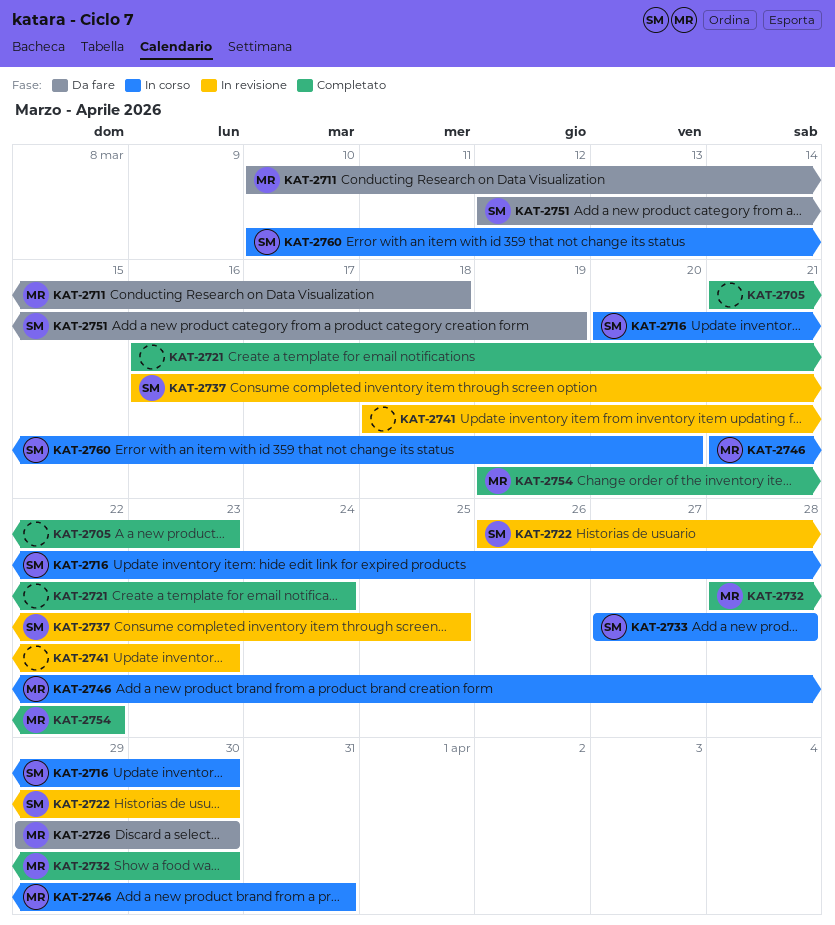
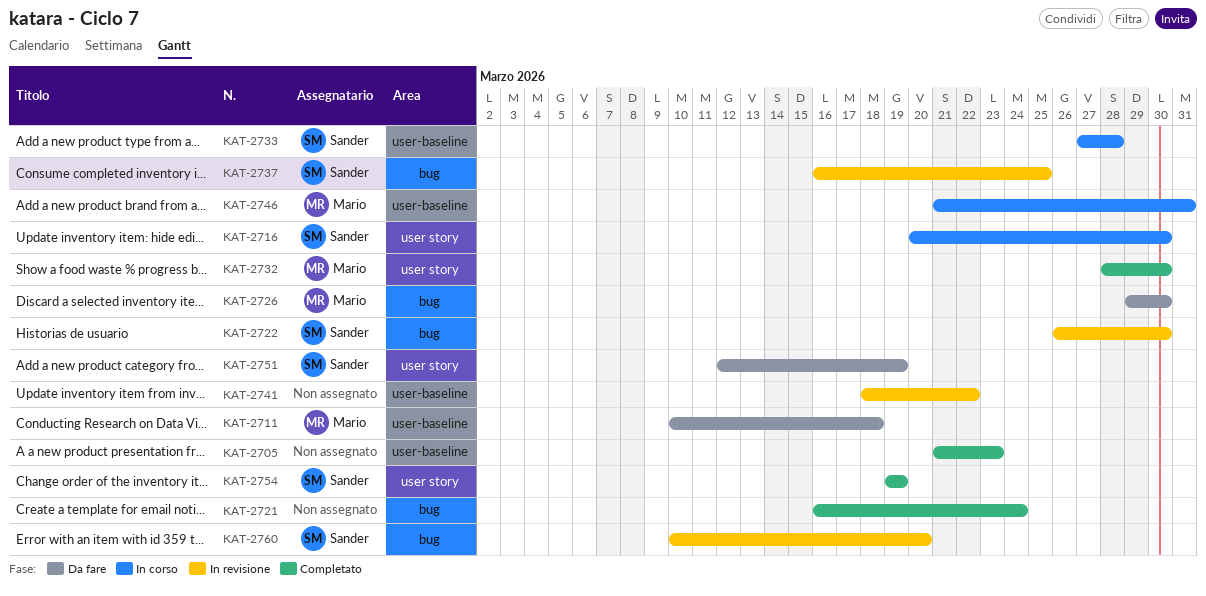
KAT-2741, due: Mar 23 -> Mar 22
KAT-2754, owner: Mario -> Sander
KAT-2754, due: Mar 22 -> Mar 19
KAT-2760, status: In corso -> In revisione

